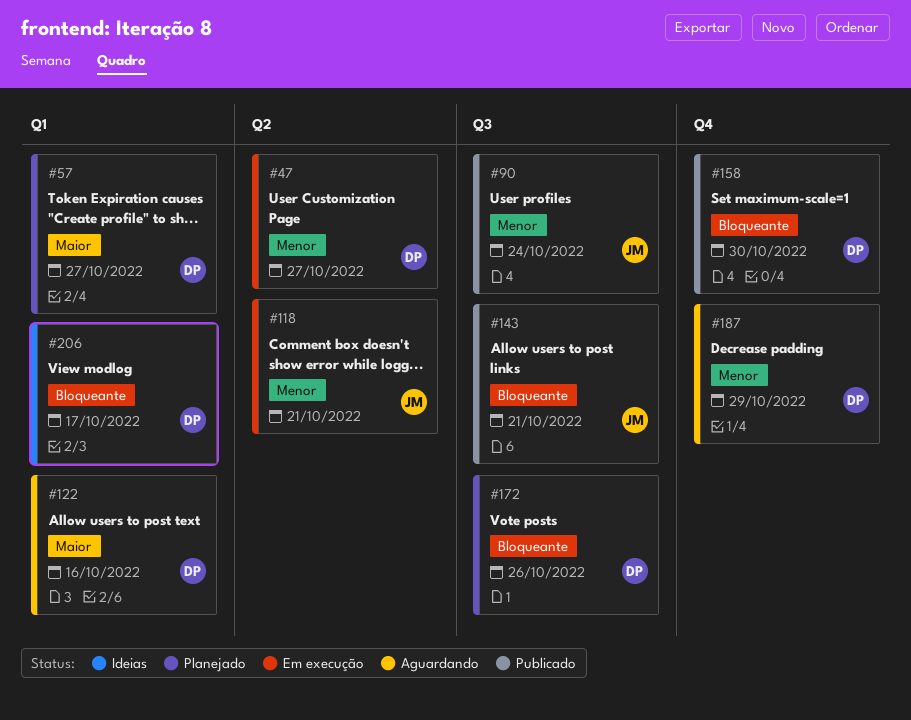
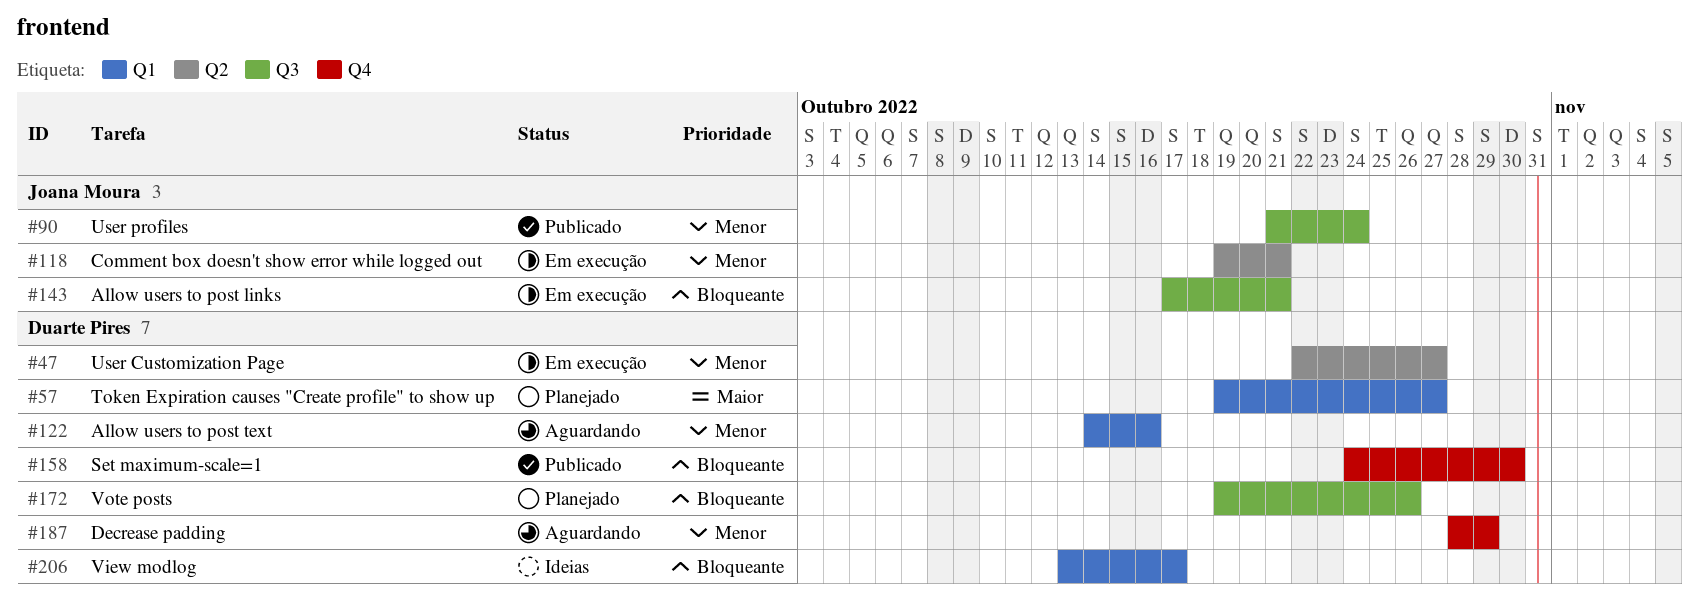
#122, priority: Maior -> Menor
#143, status: Publicado -> Em execução

